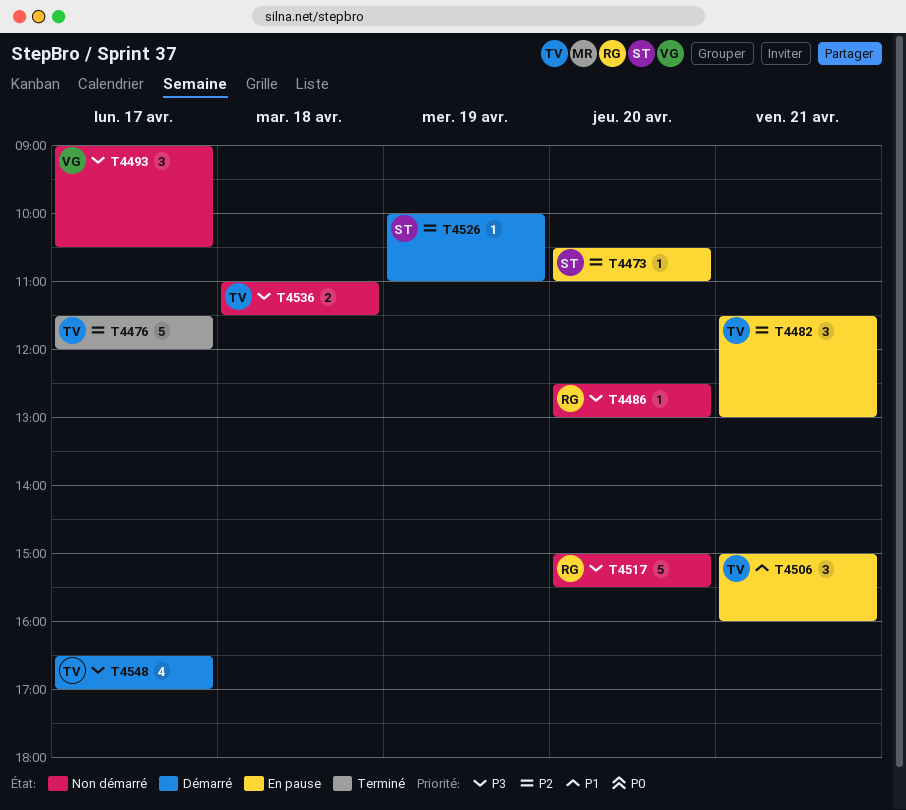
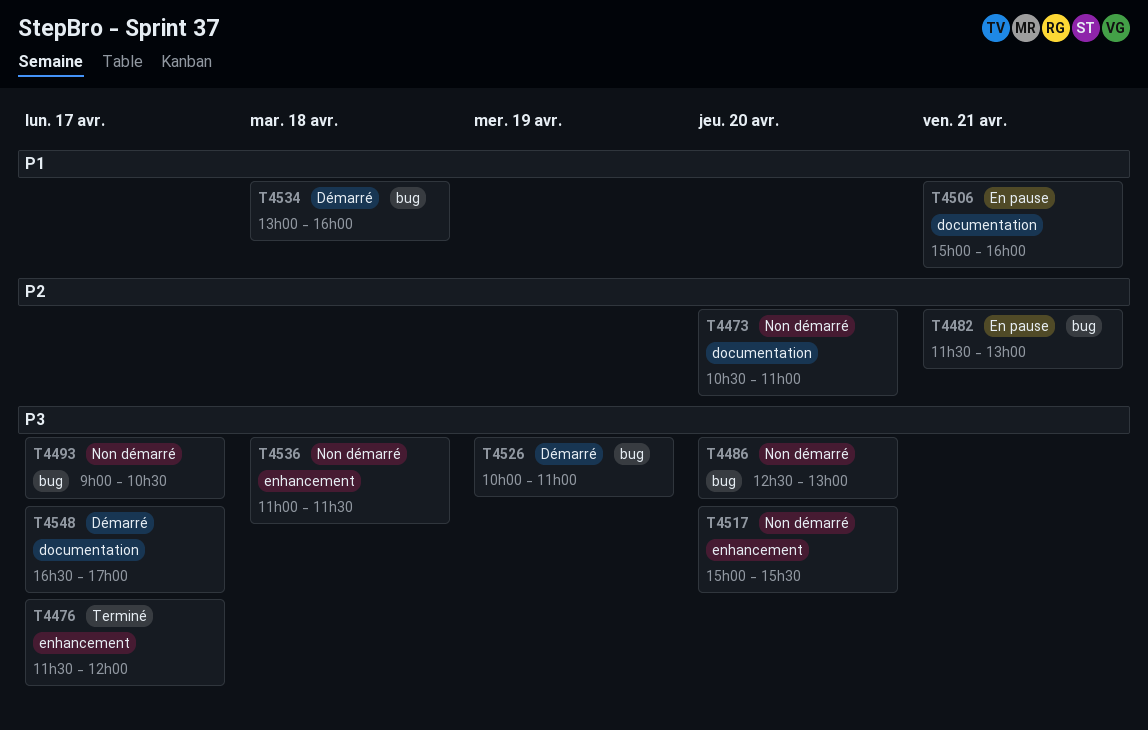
T4473, status: En pause -> Non démarré
T4476, priority: P2 -> P3
T4526, priority: P2 -> P3
T4534: none -> present

